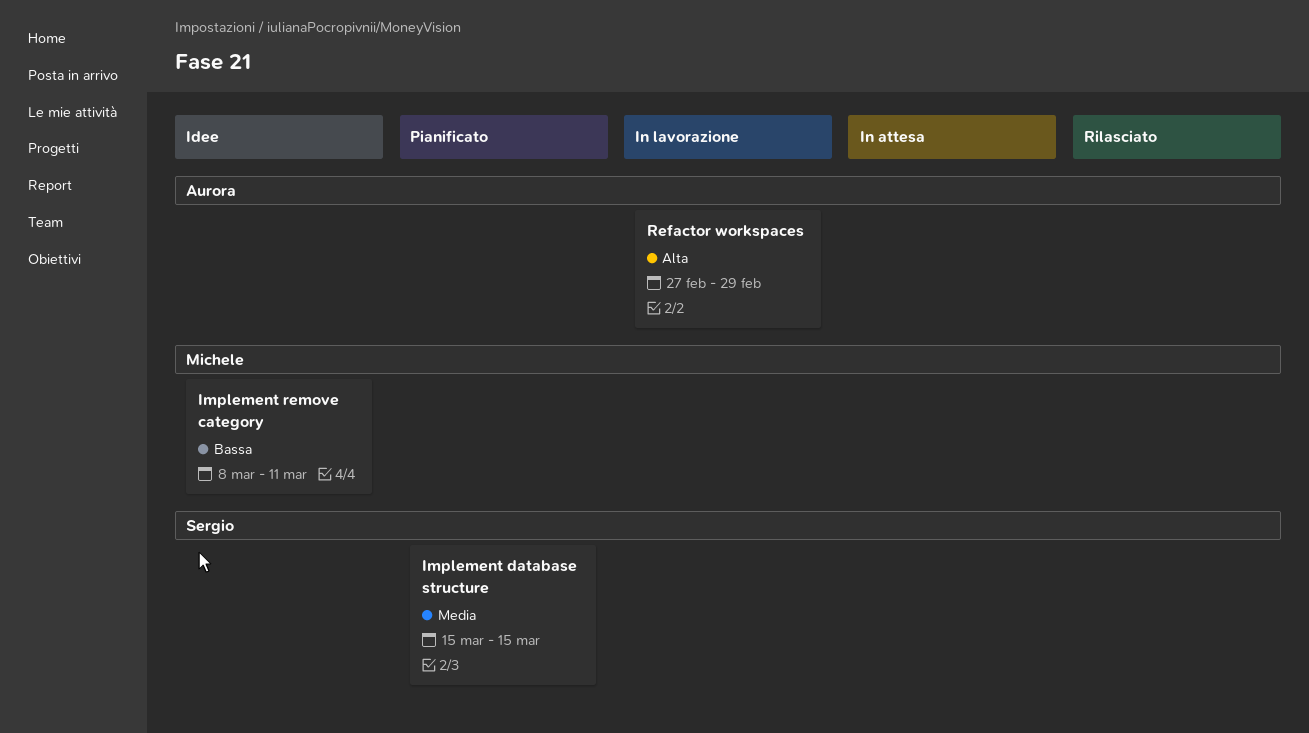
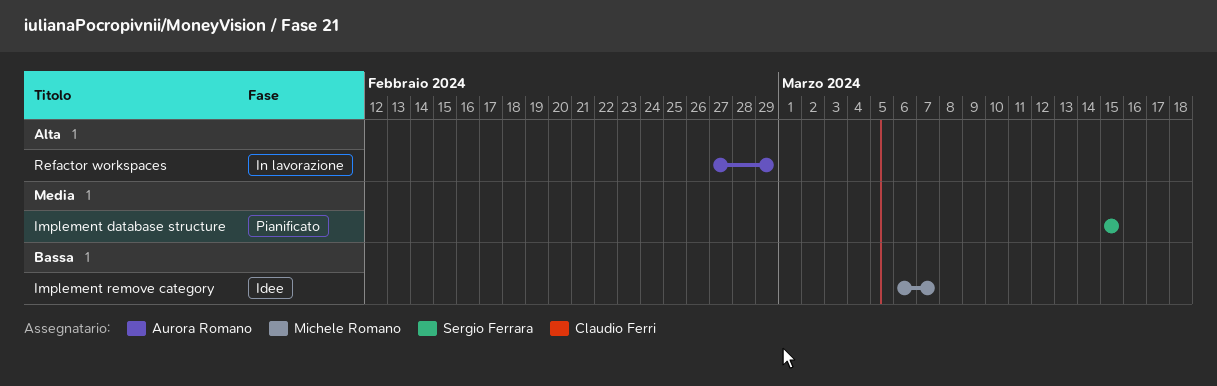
Implement remove category, start: Mar 8 -> Mar 6
Implement remove category, due: Mar 11 -> Mar 7

